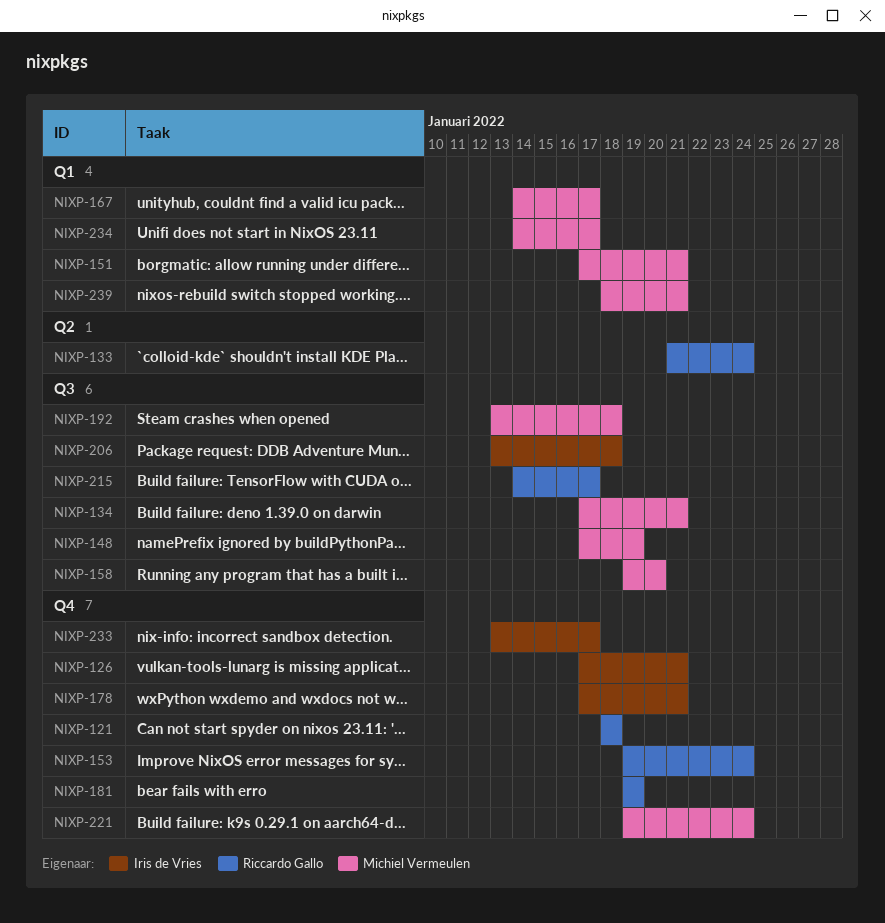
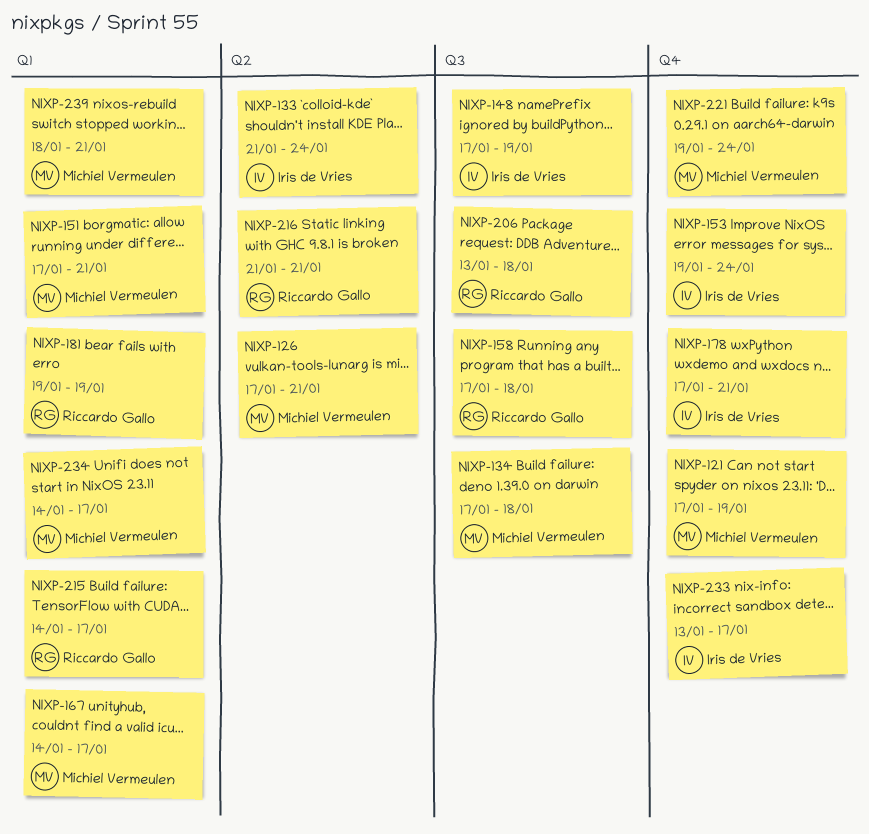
NIXP-121, owner: Riccardo Gallo -> Michiel Vermeulen
NIXP-121, start: Jan 18 -> Jan 17
NIXP-121, due: Jan 18 -> Jan 19
NIXP-126, owner: Iris de Vries -> Michiel Vermeulen
NIXP-126, label: Q4 -> Q2
NIXP-133, owner: Riccardo Gallo -> Iris de Vries
NIXP-134, due: Jan 21 -> Jan 18
NIXP-148, owner: Michiel Vermeulen -> Iris de Vries
NIXP-153, owner: Riccardo Gallo -> Iris de Vries
NIXP-158, owner: Michiel Vermeulen -> Riccardo Gallo
NIXP-158, start: Jan 19 -> Jan 17
NIXP-158, due: Jan 20 -> Jan 18
NIXP-181, label: Q4 -> Q1
NIXP-192: present -> none
NIXP-206, owner: Iris de Vries -> Riccardo Gallo
NIXP-215, label: Q3 -> Q1
NIXP-216: none -> present

